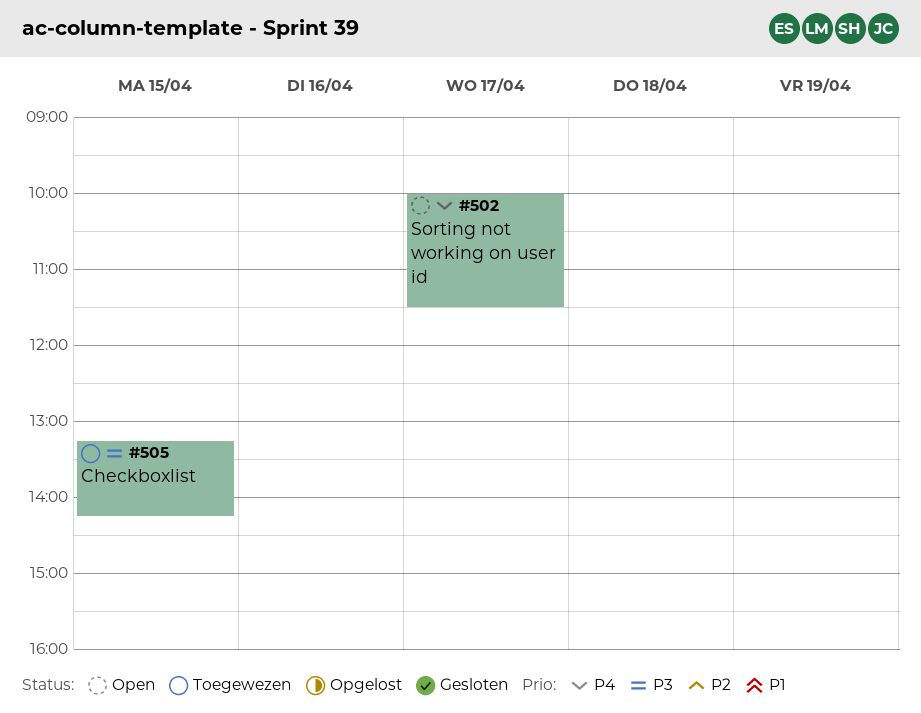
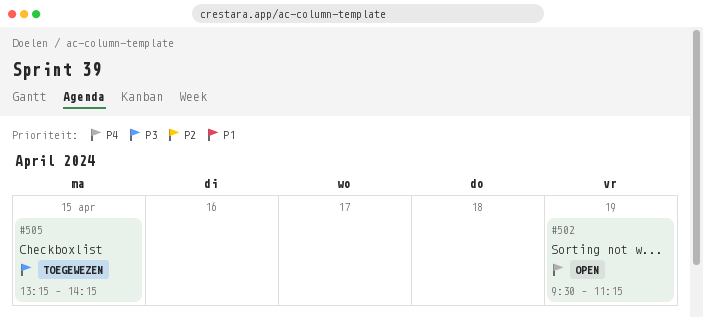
#502, day: Apr 17 -> Apr 19
#502, begins: 10:00 -> 09:30
#502, ends: 11:30 -> 11:15

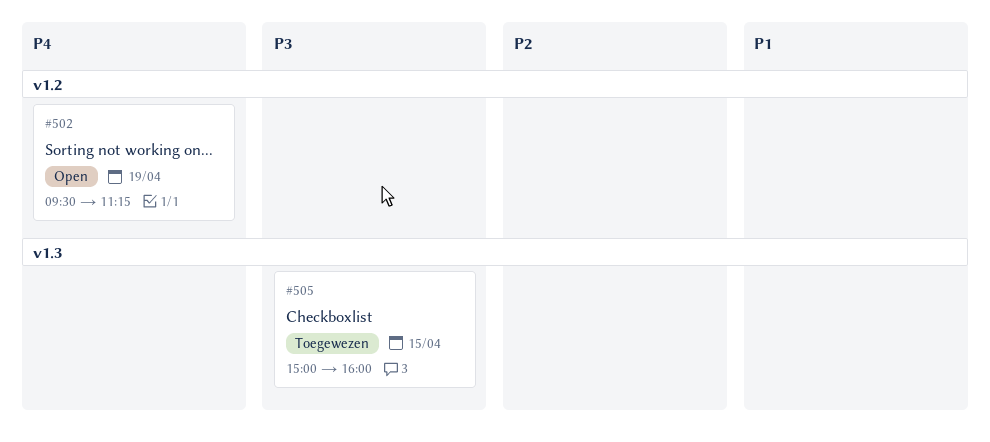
#505, begins: 13:15 -> 15:00
#505, ends: 14:15 -> 16:00

